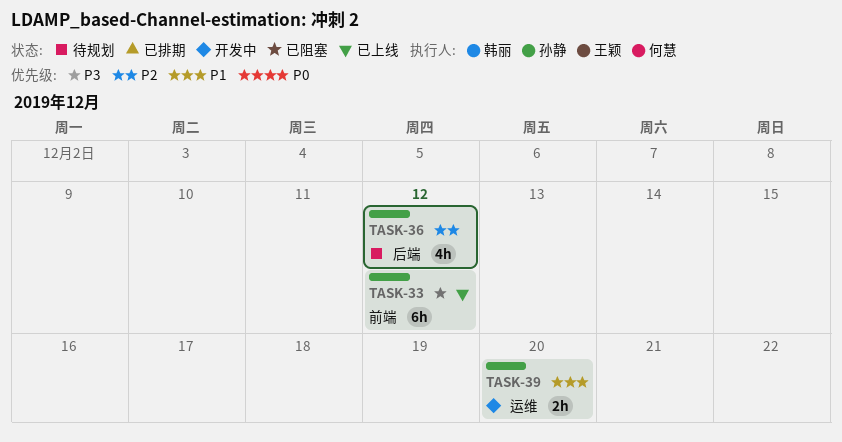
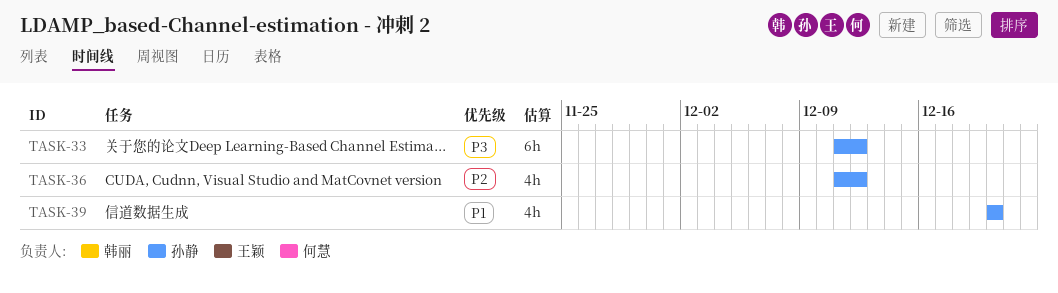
TASK-39, estimate: 2h -> 4h

